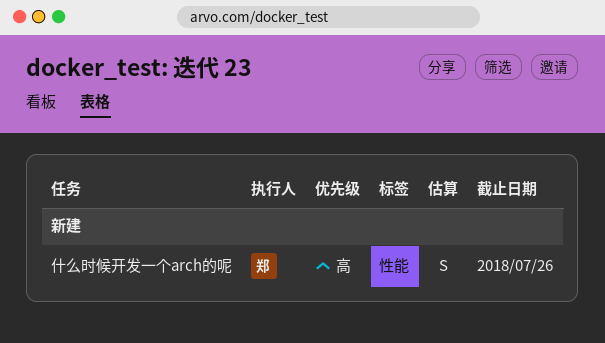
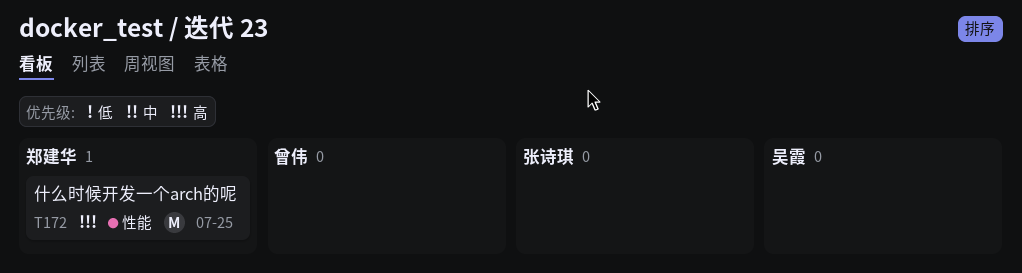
什么时候开发一个arch的呢, estimate: S -> M
什么时候开发一个arch的呢, due: Jul 26 -> Jul 25

